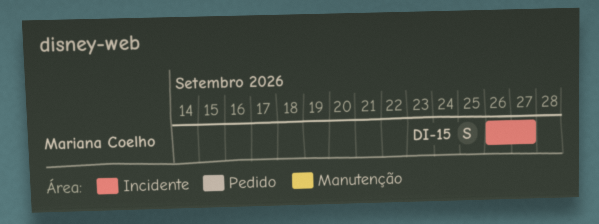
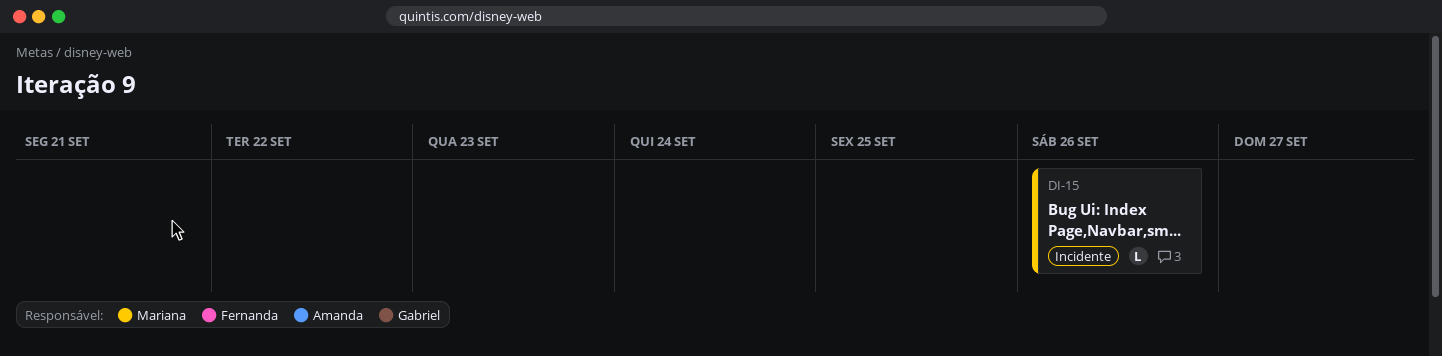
DI-15, estimate: S -> L
DI-15, due: Sep 27 -> Sep 26

